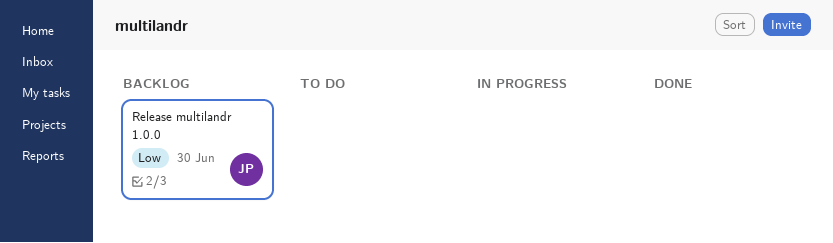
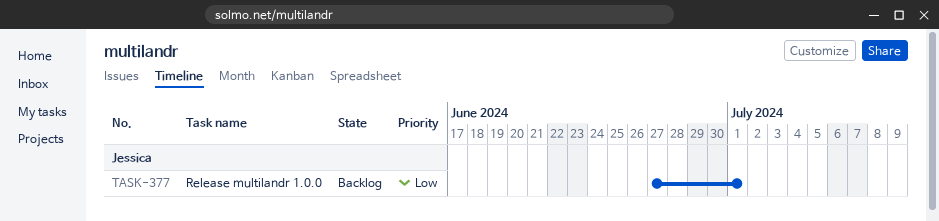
Release multilandr 1.0.0, due: Jun 30 -> Jul 1

